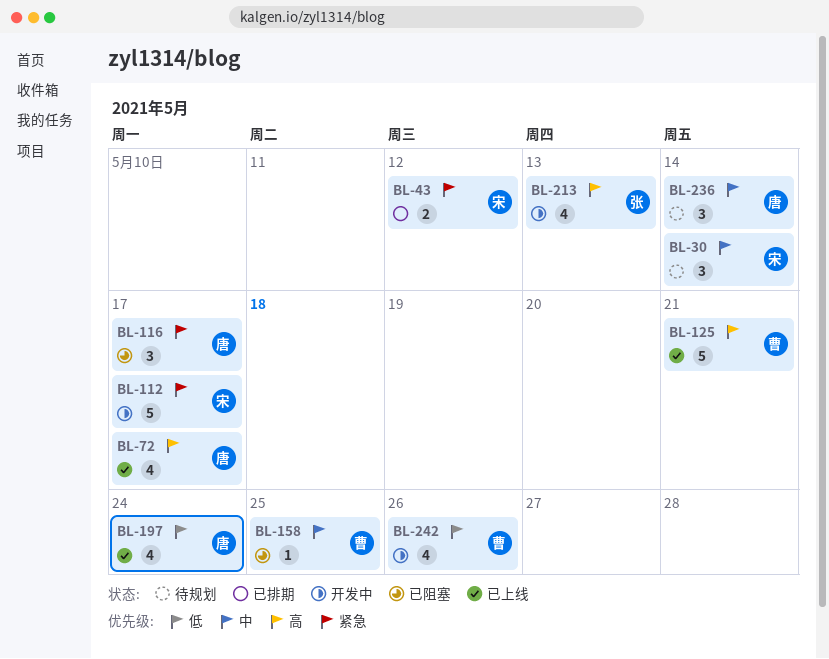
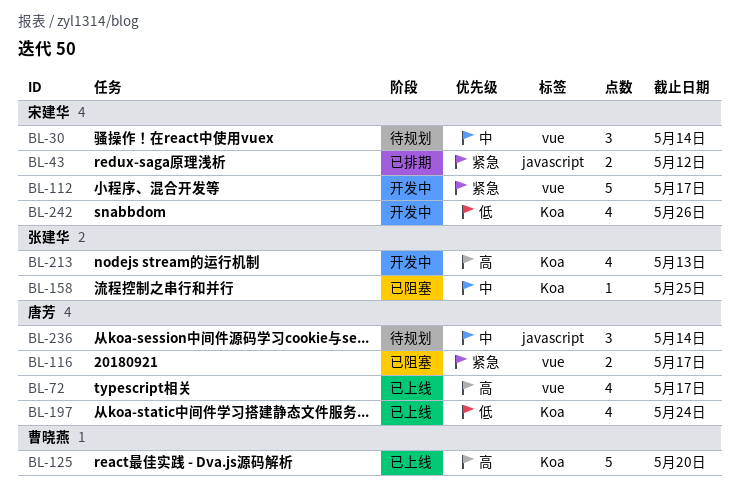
BL-116, estimate: 3 -> 2
BL-125, due: May 21 -> May 20
BL-158, owner: 曹晓燕 -> 张建华
BL-242, owner: 曹晓燕 -> 宋建华

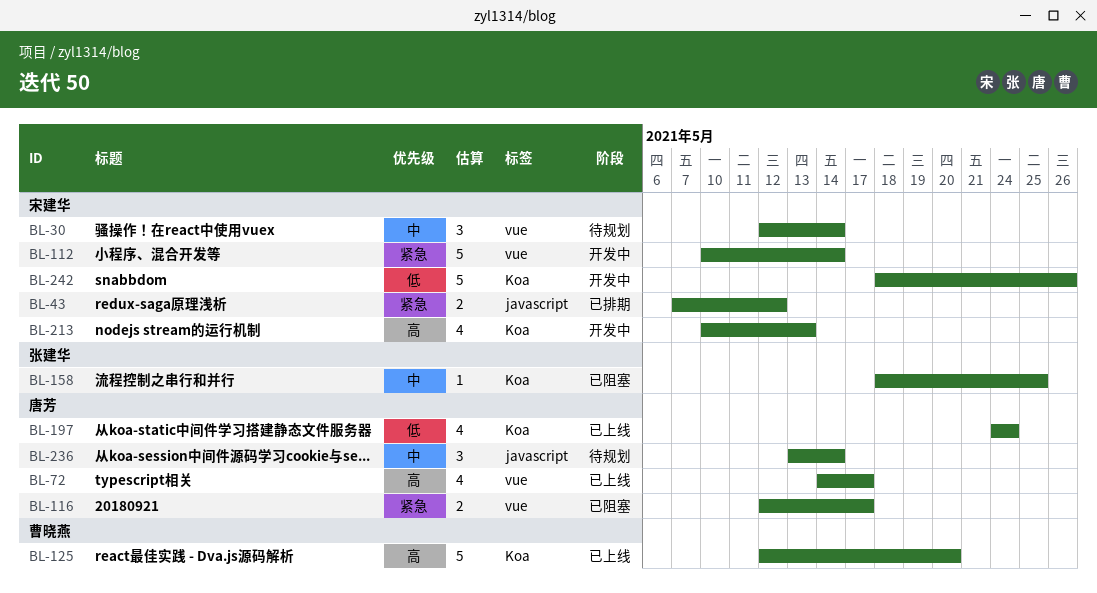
BL-112, due: May 17 -> May 14
BL-213, owner: 张建华 -> 宋建华
BL-242, estimate: 4 -> 5

